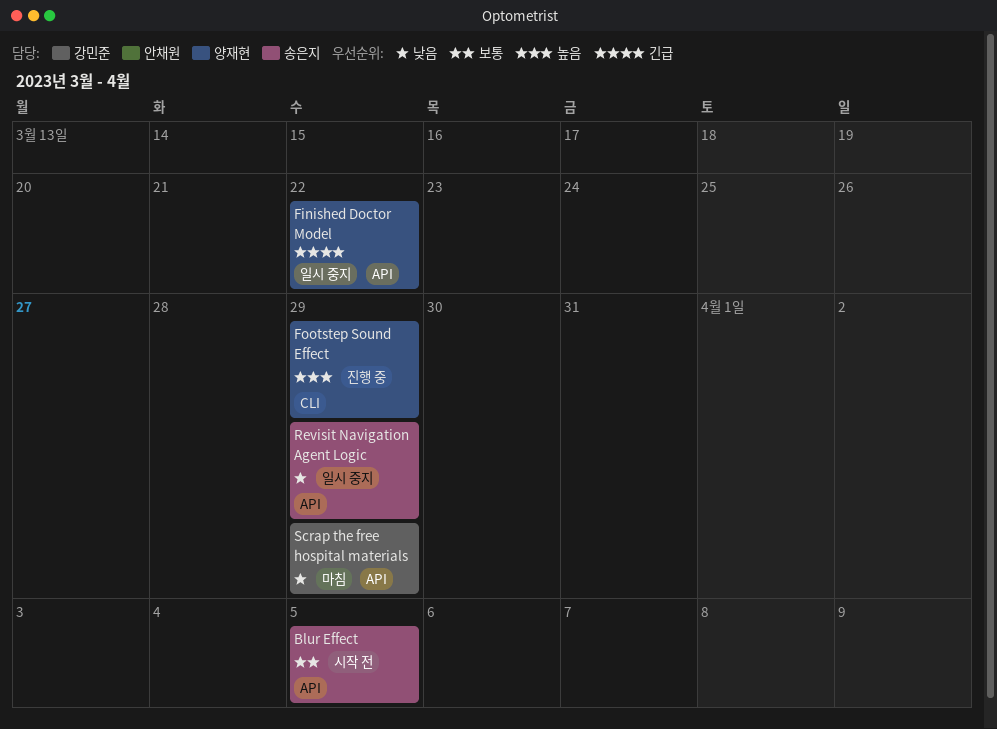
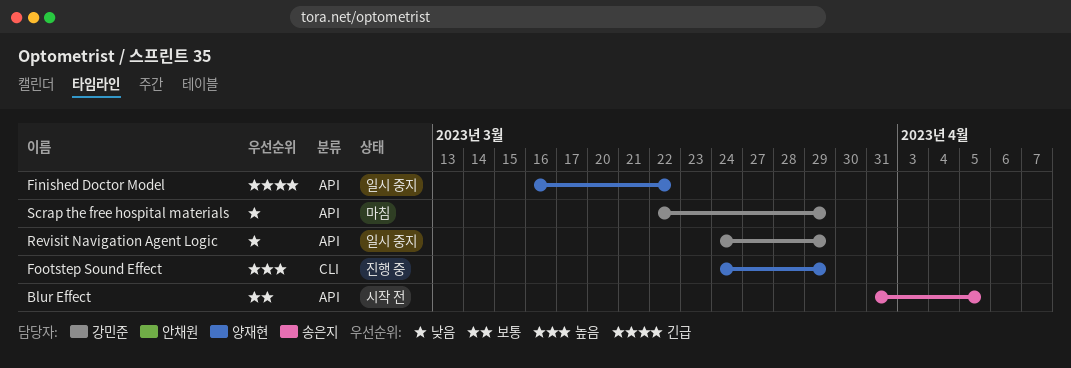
Revisit Navigation Agent Logic, owner: 송은지 -> 강민준

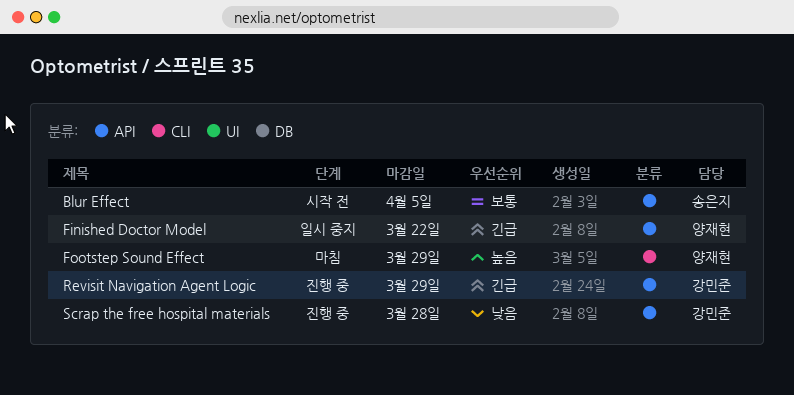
Footstep Sound Effect, status: 진행 중 -> 마침
Revisit Navigation Agent Logic, status: 일시 중지 -> 진행 중
Revisit Navigation Agent Logic, priority: 낮음 -> 긴급
Scrap the free hospital materials, status: 마침 -> 진행 중
Scrap the free hospital materials, due: Mar 29 -> Mar 28

